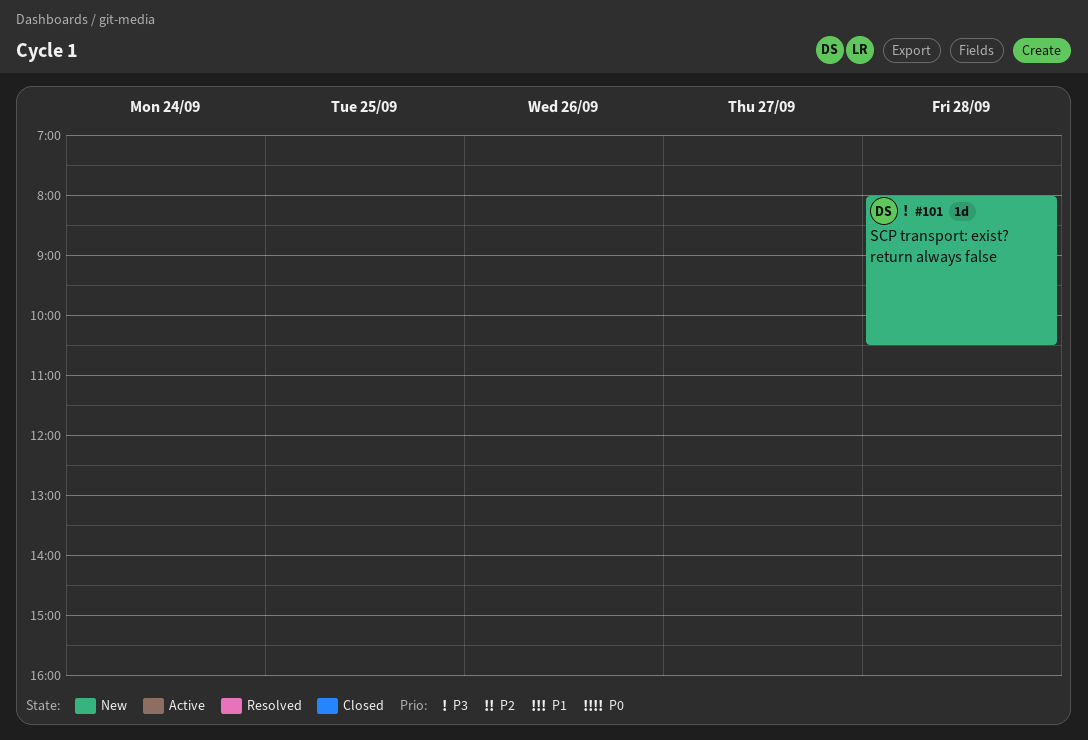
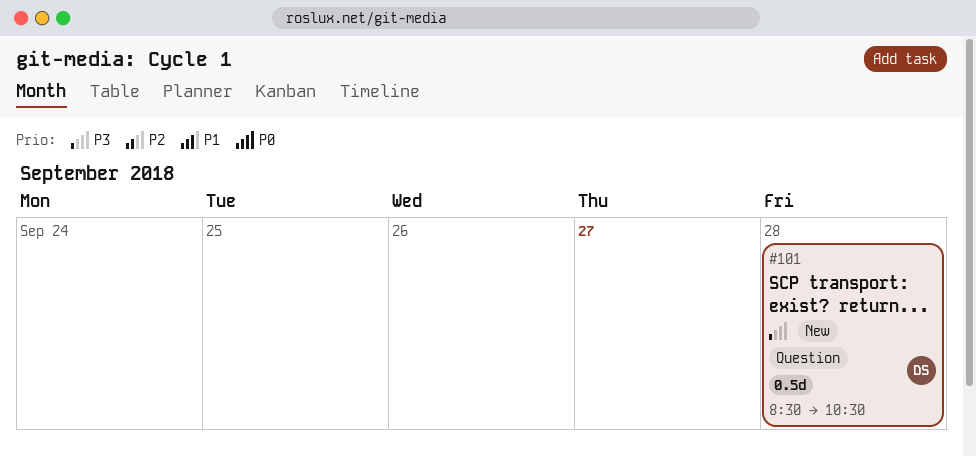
#101, estimate: 1d -> 0.5d
#101, begins: 08:00 -> 08:30

